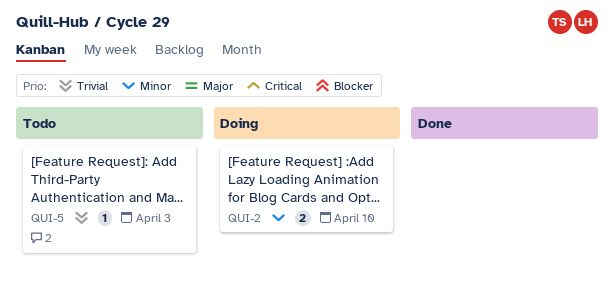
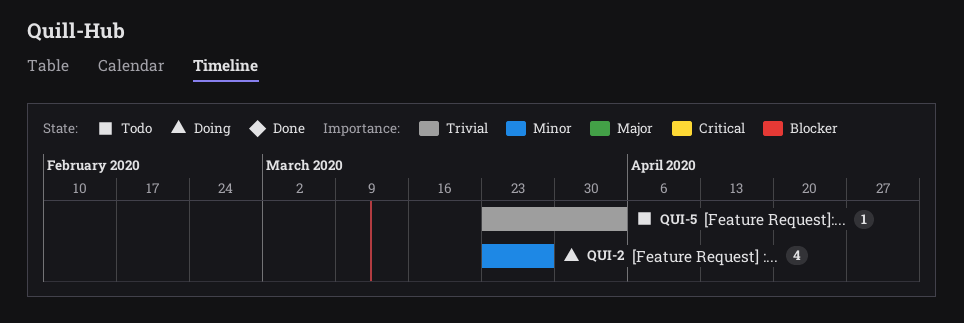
QUI-2, estimate: 2 -> 4
QUI-2, due: Apr 10 -> Mar 27

